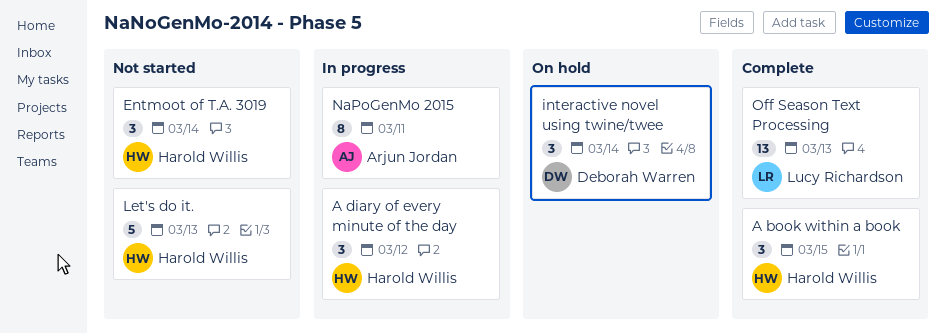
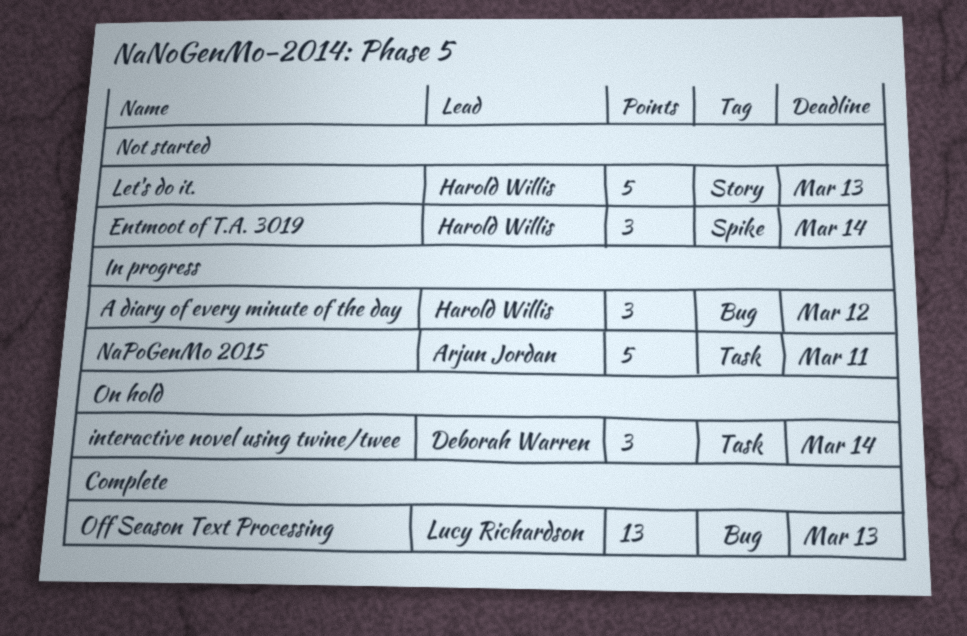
A book within a book: present -> none
NaPoGenMo 2015, estimate: 8 -> 5

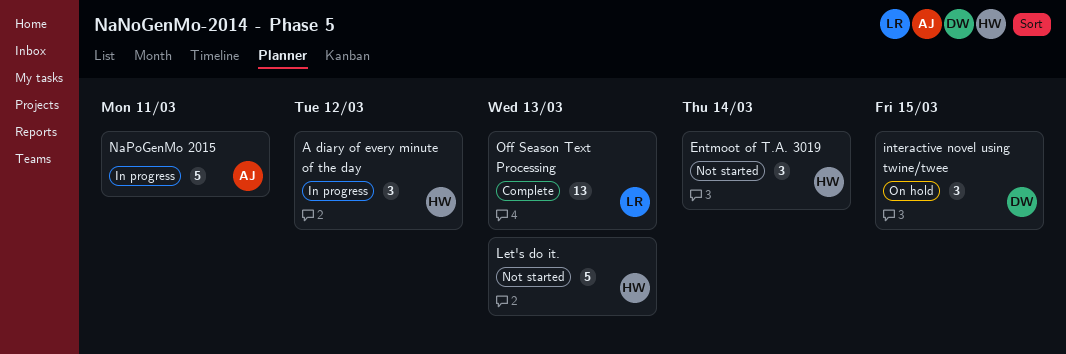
interactive novel using twine/twee, due: Mar 14 -> Mar 15

